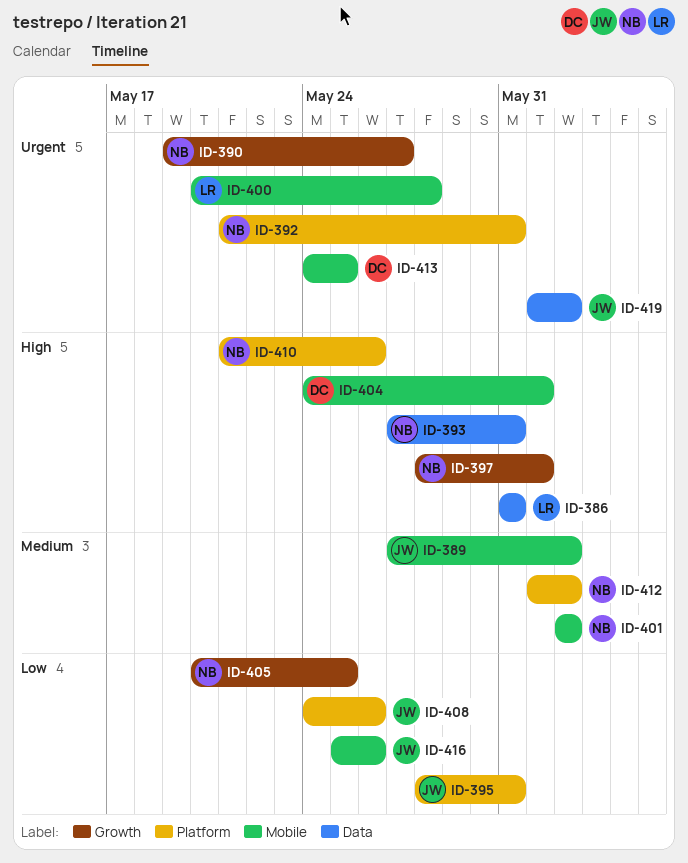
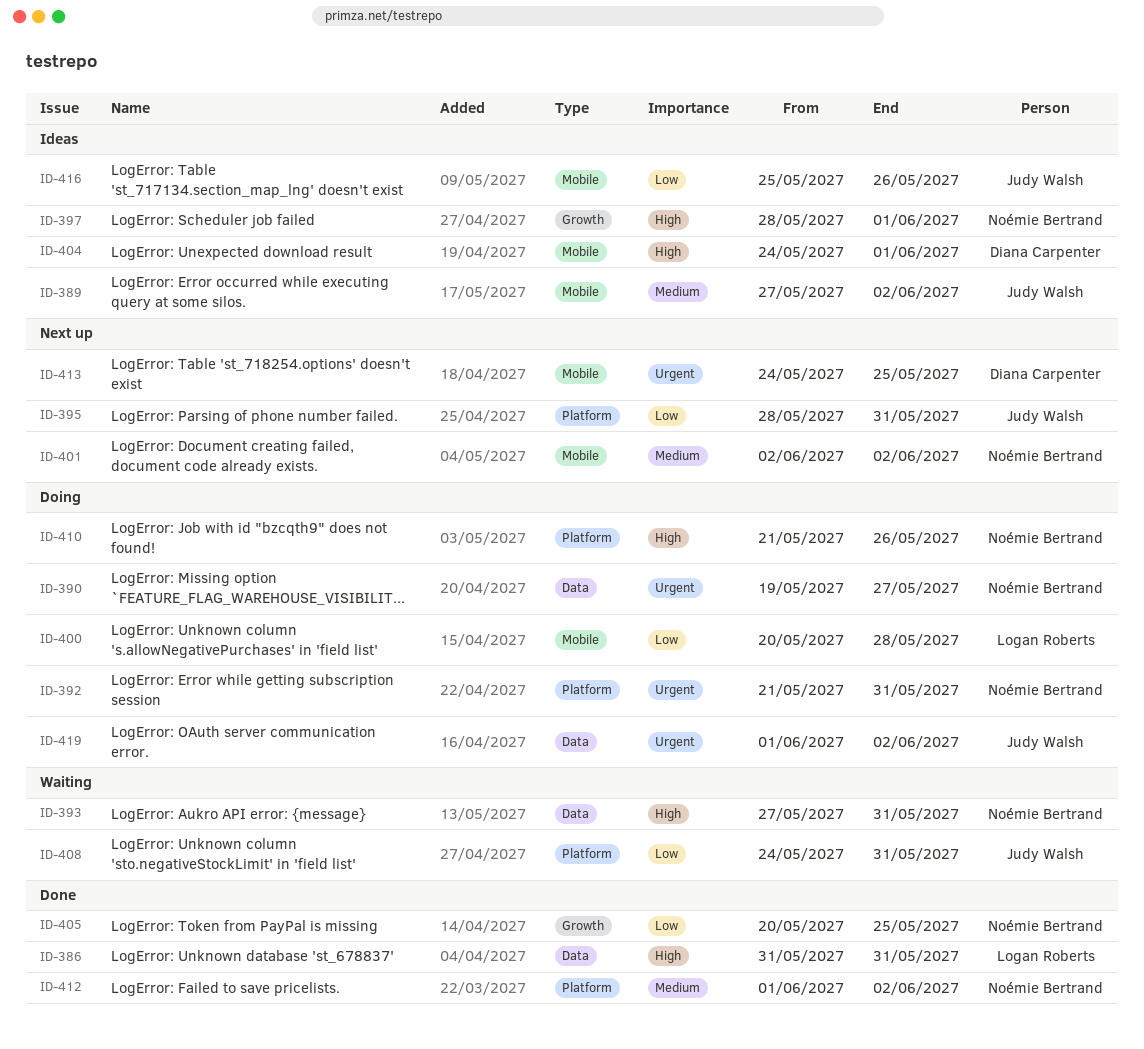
ID-390, label: Growth -> Data
ID-400, priority: Urgent -> Low
ID-408, due: May 26 -> May 31

